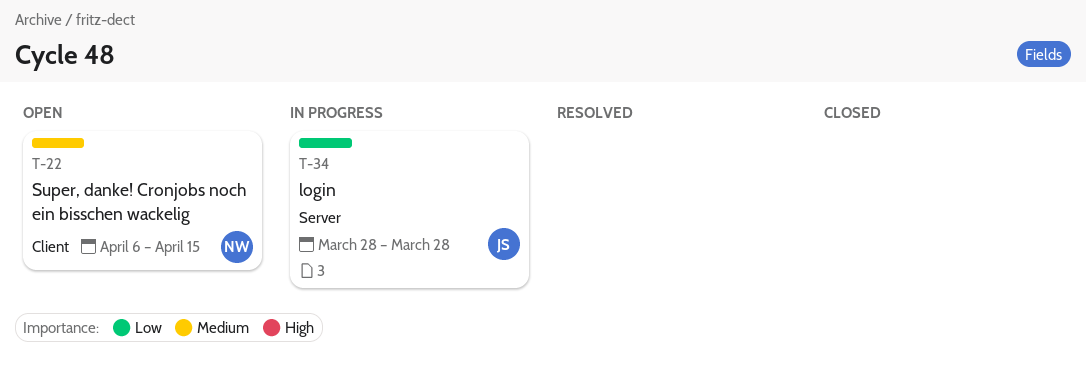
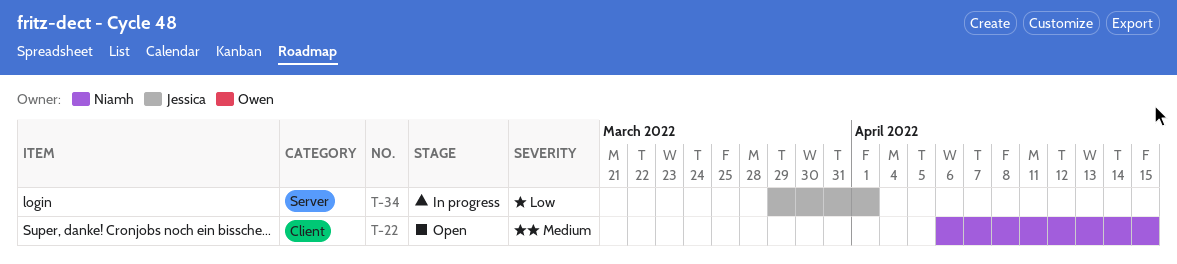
T-34, start: Mar 28 -> Mar 29
T-34, due: Mar 28 -> Apr 1

